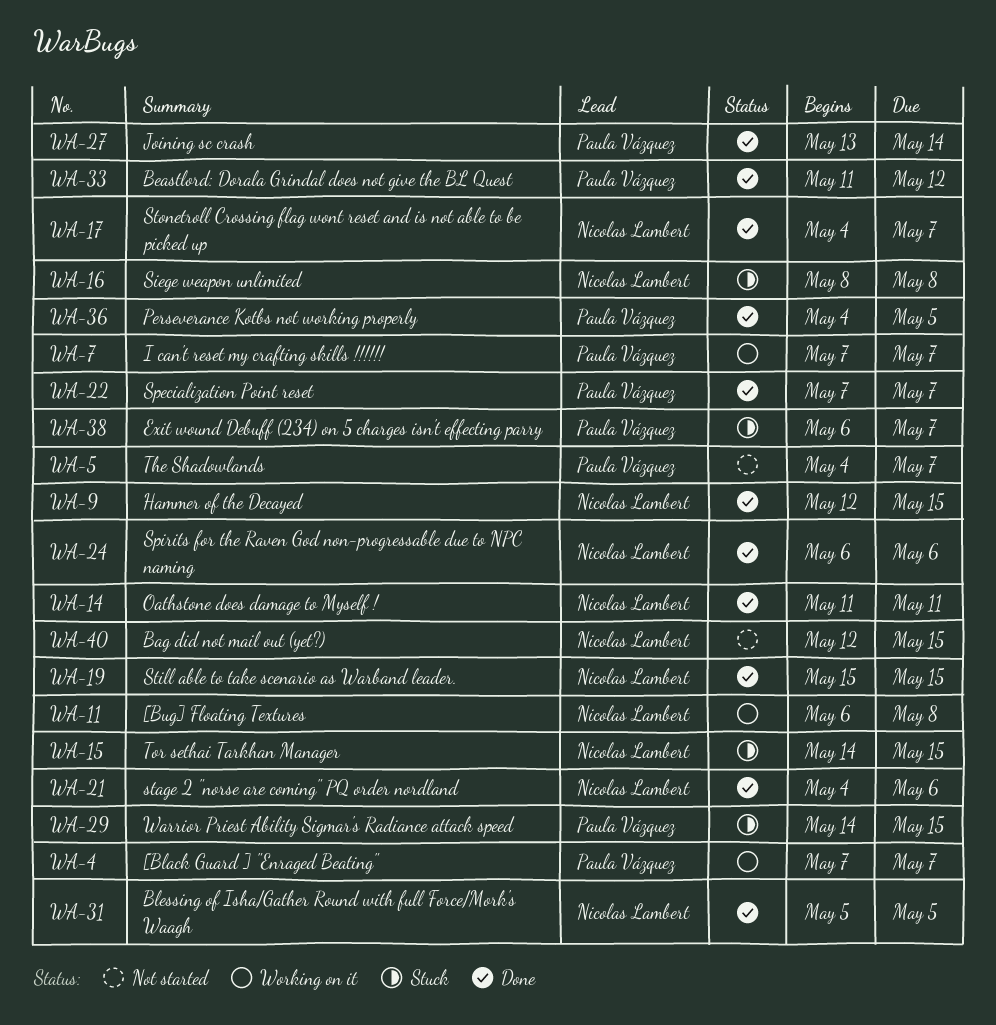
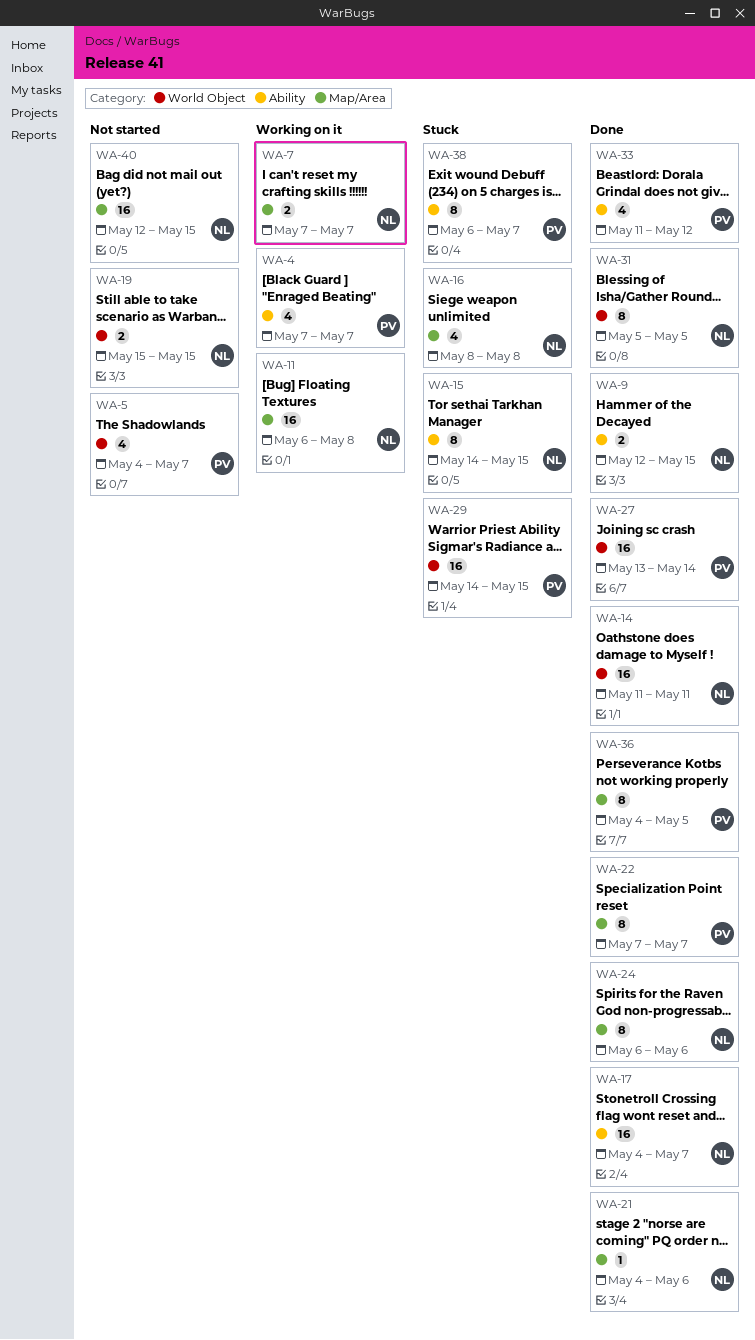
WA-7, owner: Paula Vázquez -> Nicolas Lambert
WA-19, status: Done -> Not started

